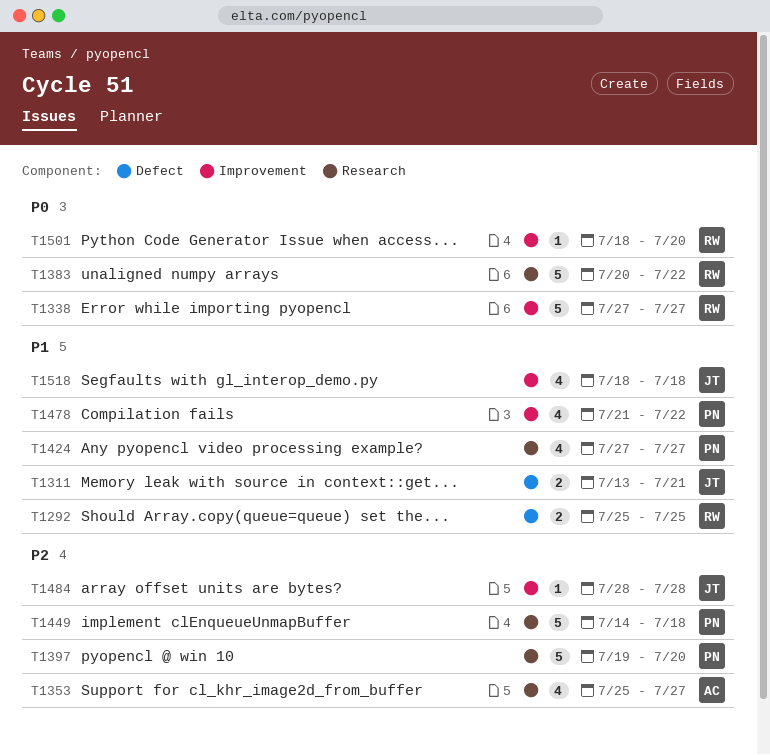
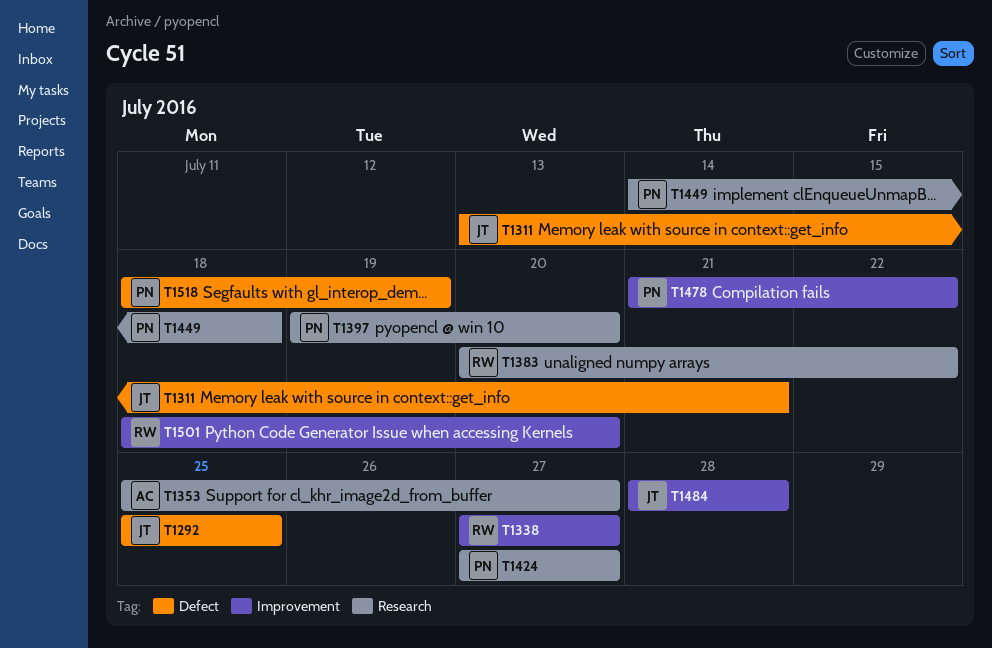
T1292, owner: RW -> JT
T1518, owner: JT -> PN
T1518, label: Improvement -> Defect
T1518, due: Jul 18 -> Jul 19

